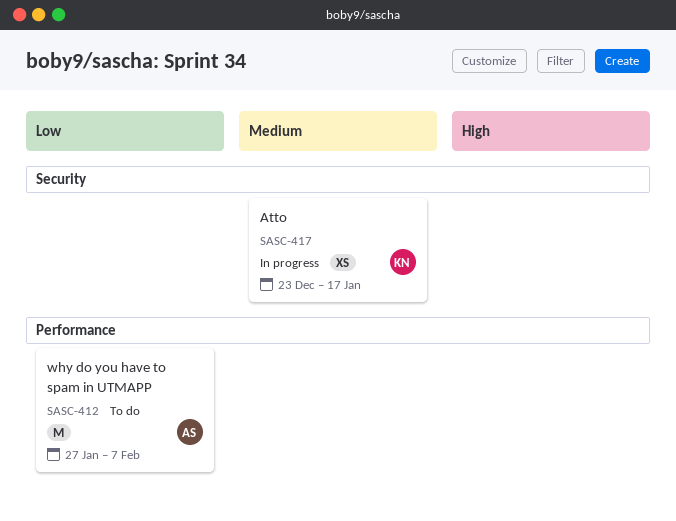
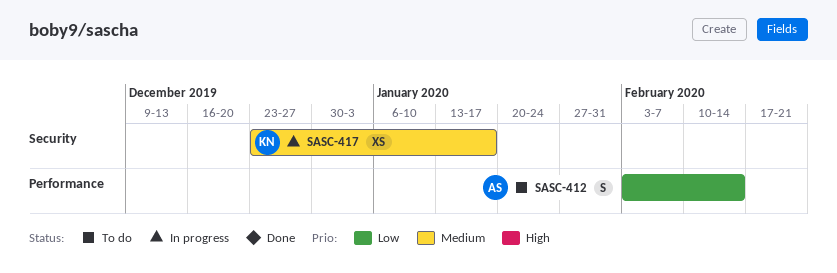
SASC-412, estimate: M -> S
SASC-412, start: Jan 27 -> Feb 3
SASC-412, due: Feb 7 -> Feb 14

